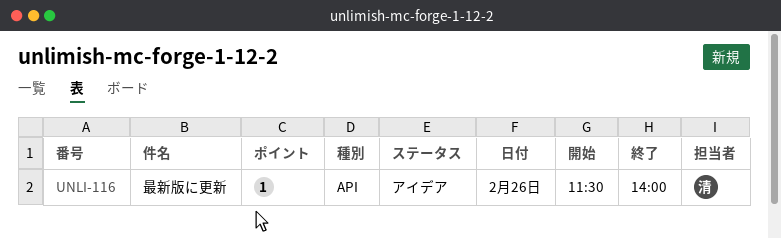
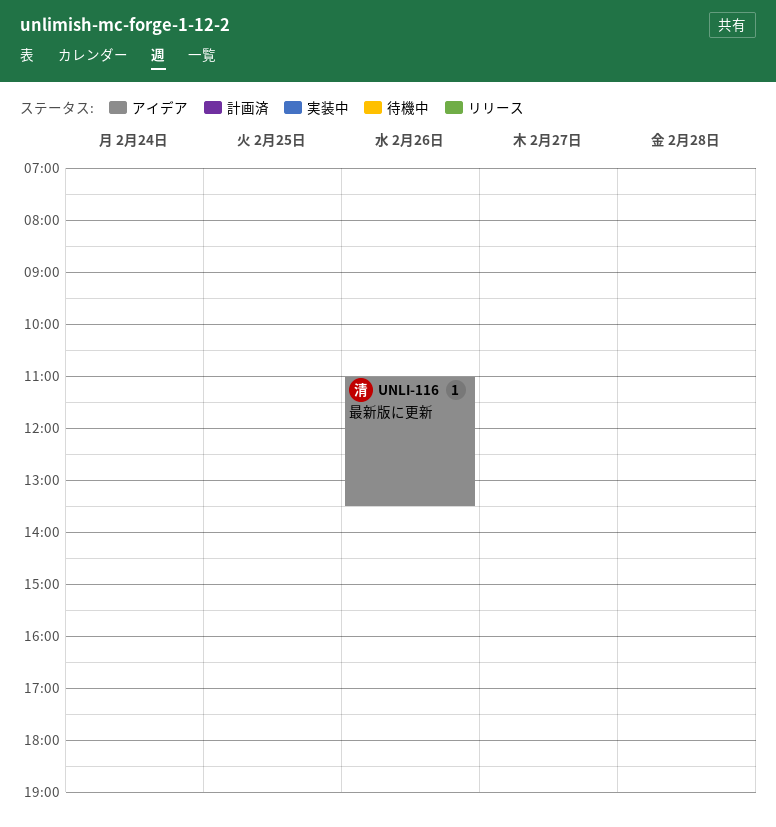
UNLI-116, begins: 11:30 -> 11:00
UNLI-116, ends: 14:00 -> 13:30

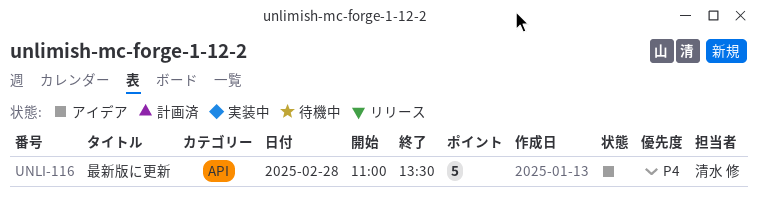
UNLI-116, estimate: 1 -> 5
UNLI-116, day: Feb 26 -> Feb 28

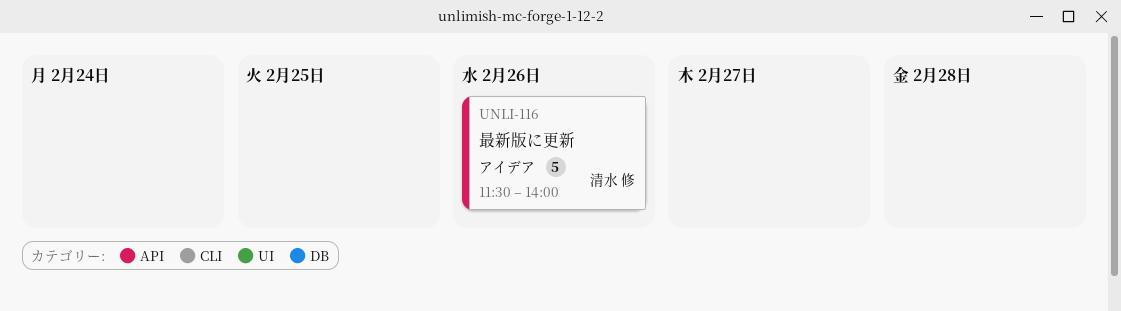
UNLI-116, day: Feb 28 -> Feb 26
UNLI-116, begins: 11:00 -> 11:30
UNLI-116, ends: 13:30 -> 14:00

